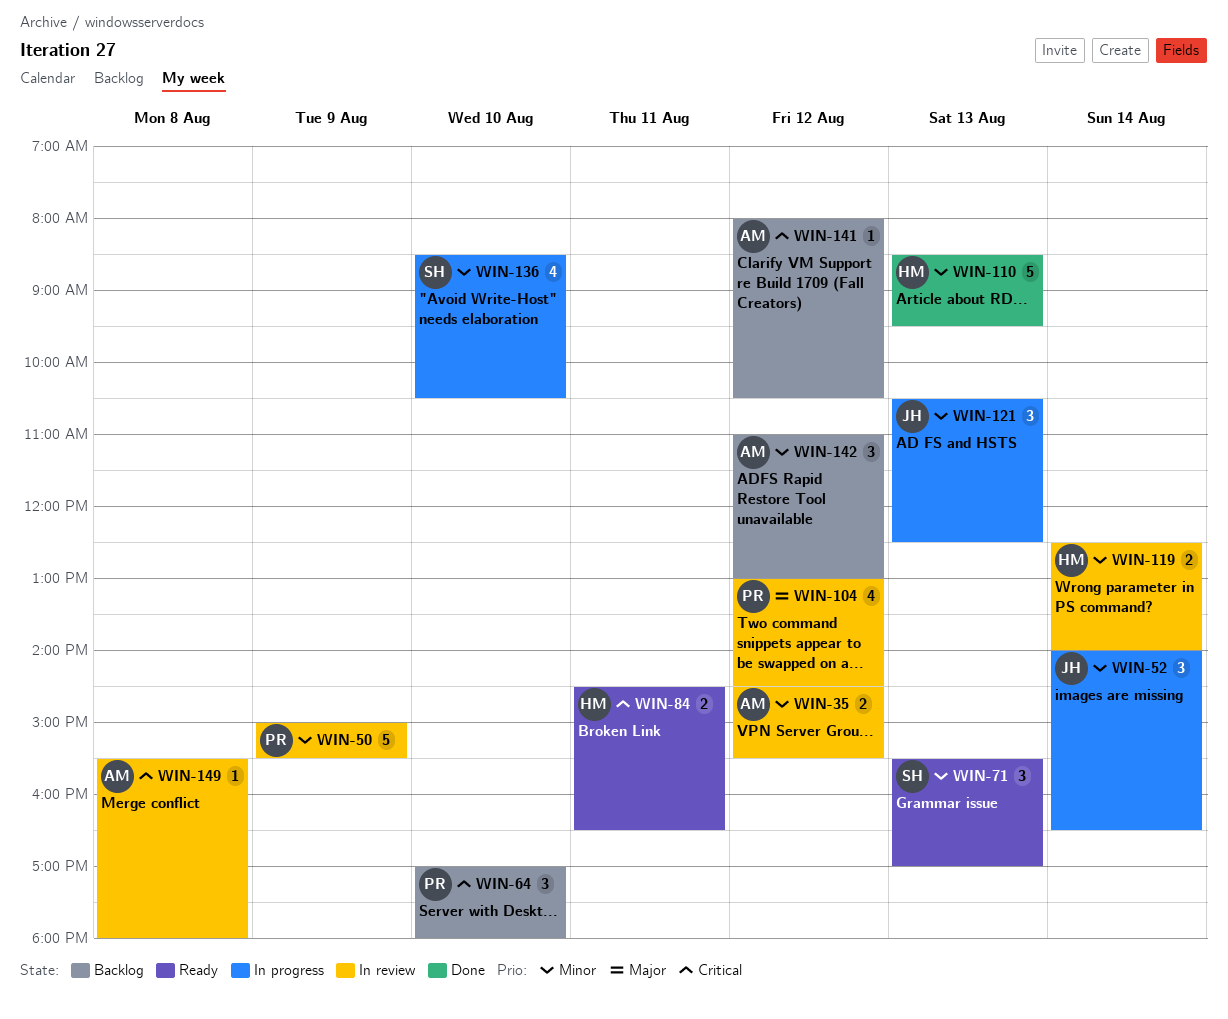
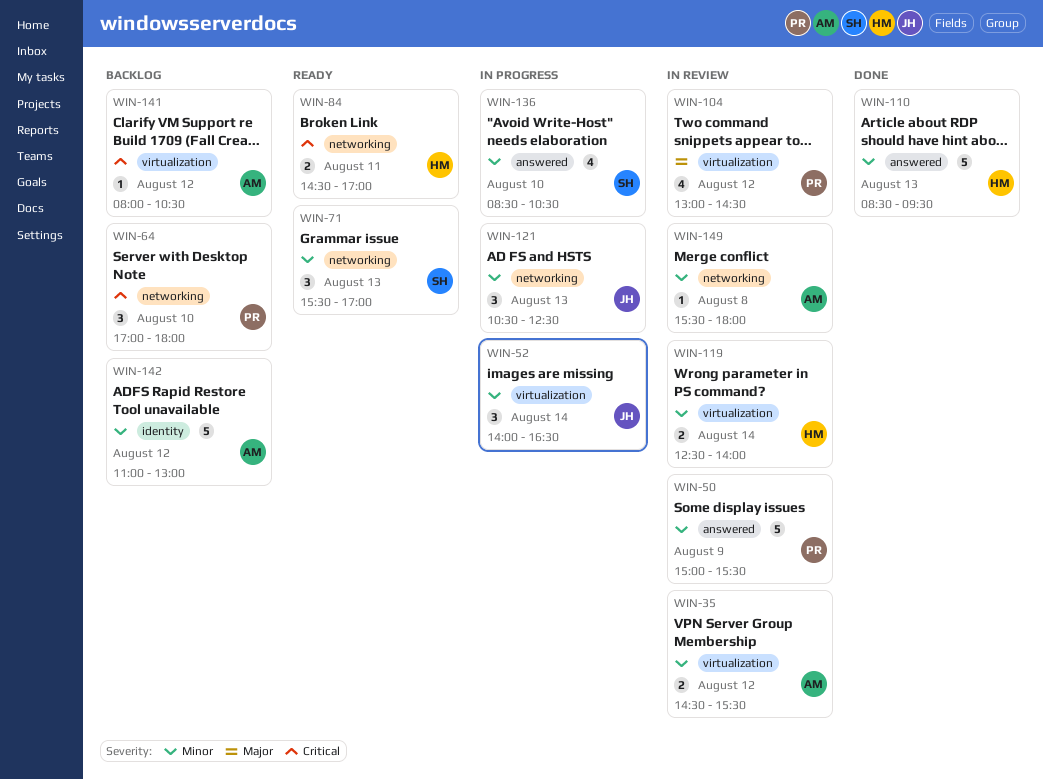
WIN-84, ends: 16:30 -> 17:00
WIN-142, estimate: 3 -> 5
WIN-149, priority: Critical -> Minor

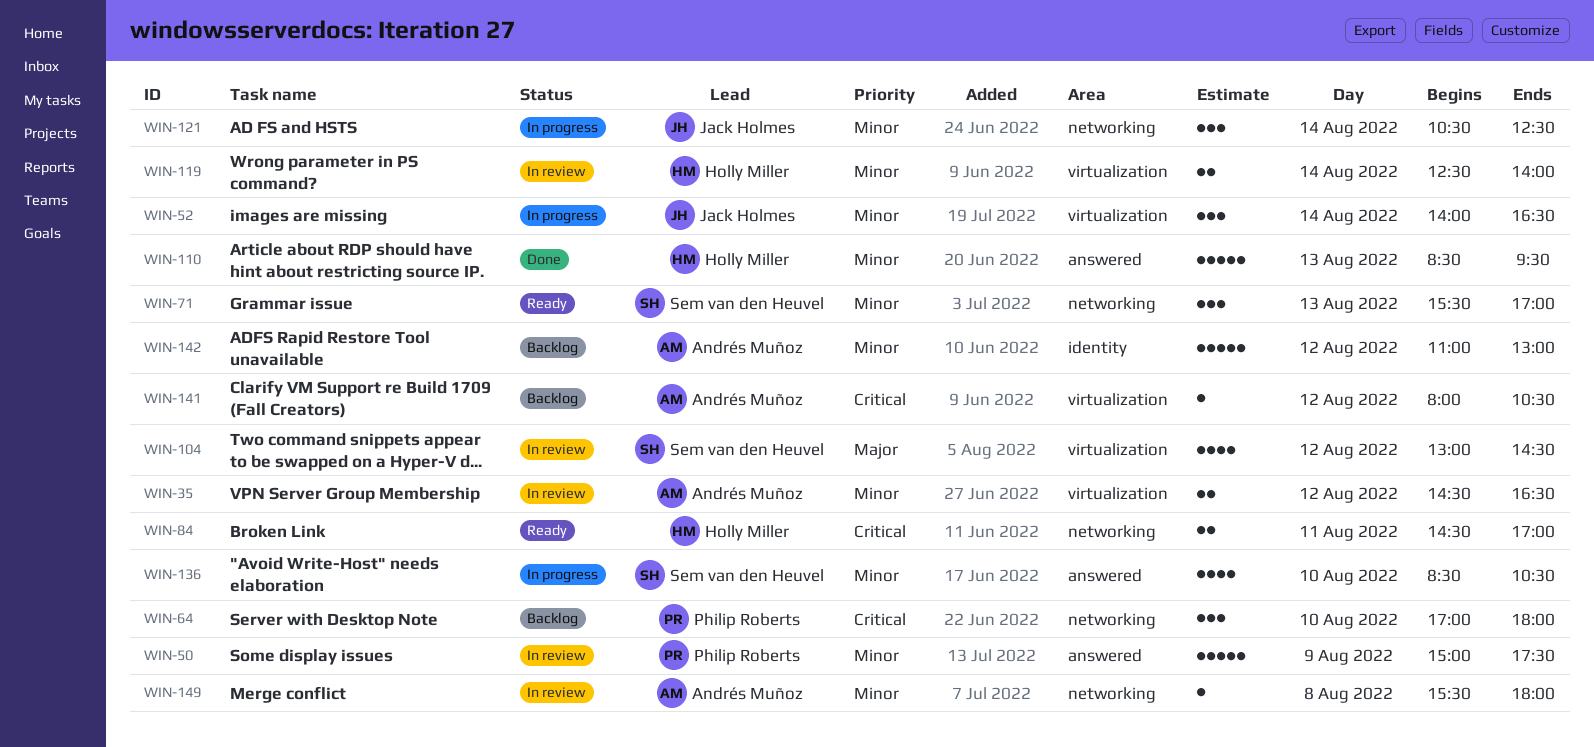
WIN-35, ends: 15:30 -> 16:30
WIN-50, ends: 15:30 -> 17:30
WIN-104, owner: Philip Roberts -> Sem van den Heuvel
WIN-121, day: Aug 13 -> Aug 14

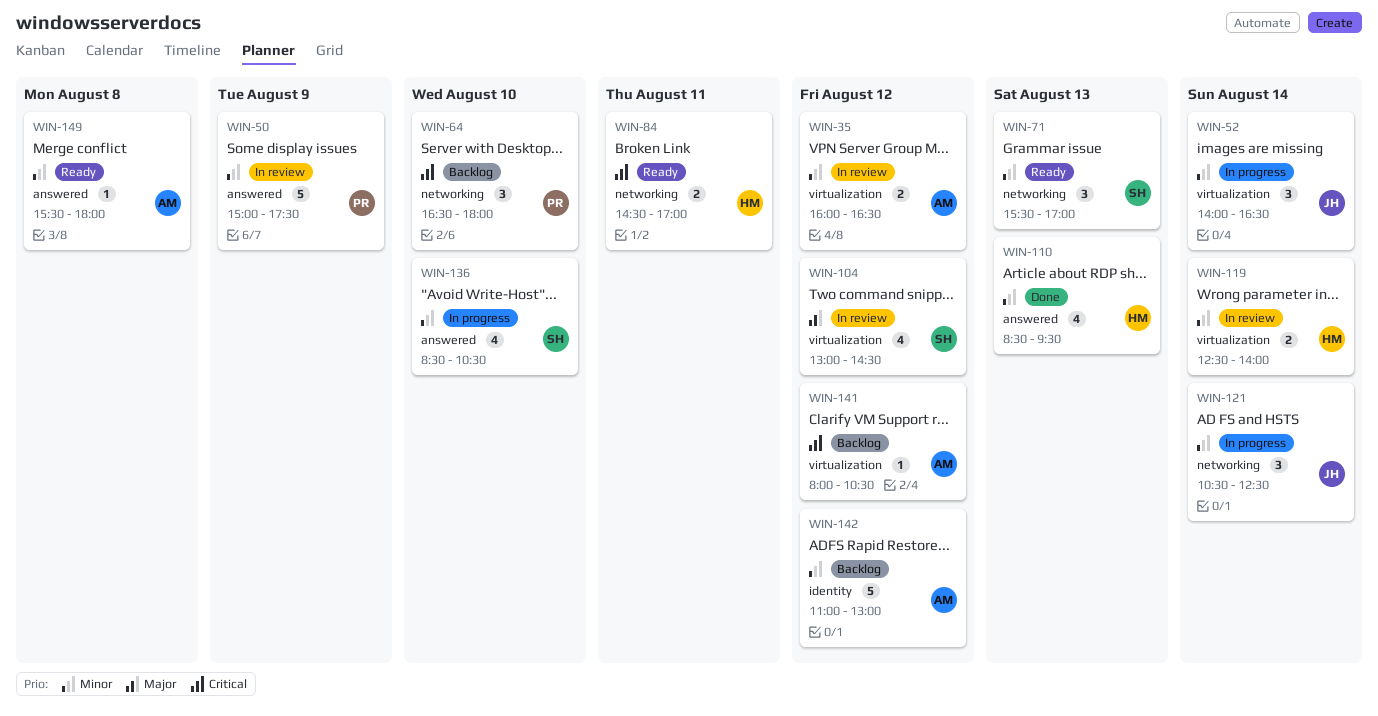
WIN-35, begins: 14:30 -> 16:00
WIN-64, begins: 17:00 -> 16:30
WIN-110, estimate: 5 -> 4
WIN-149, status: In review -> Ready
WIN-149, label: networking -> answered

